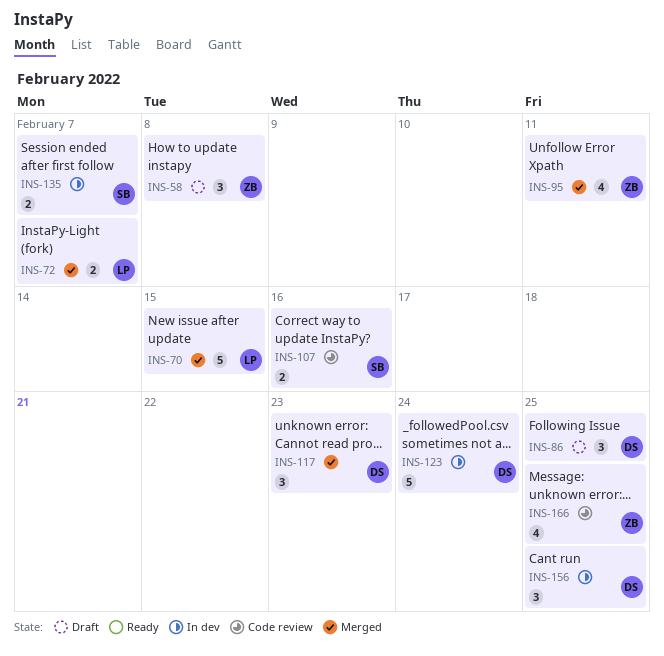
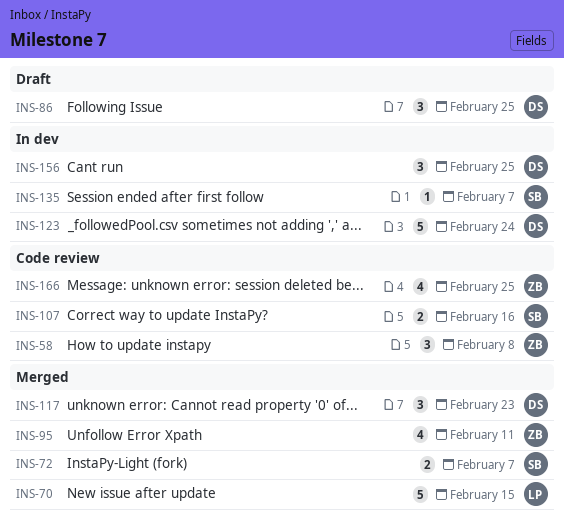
INS-58, status: Draft -> Code review
INS-72, owner: LP -> SB
INS-135, estimate: 2 -> 1

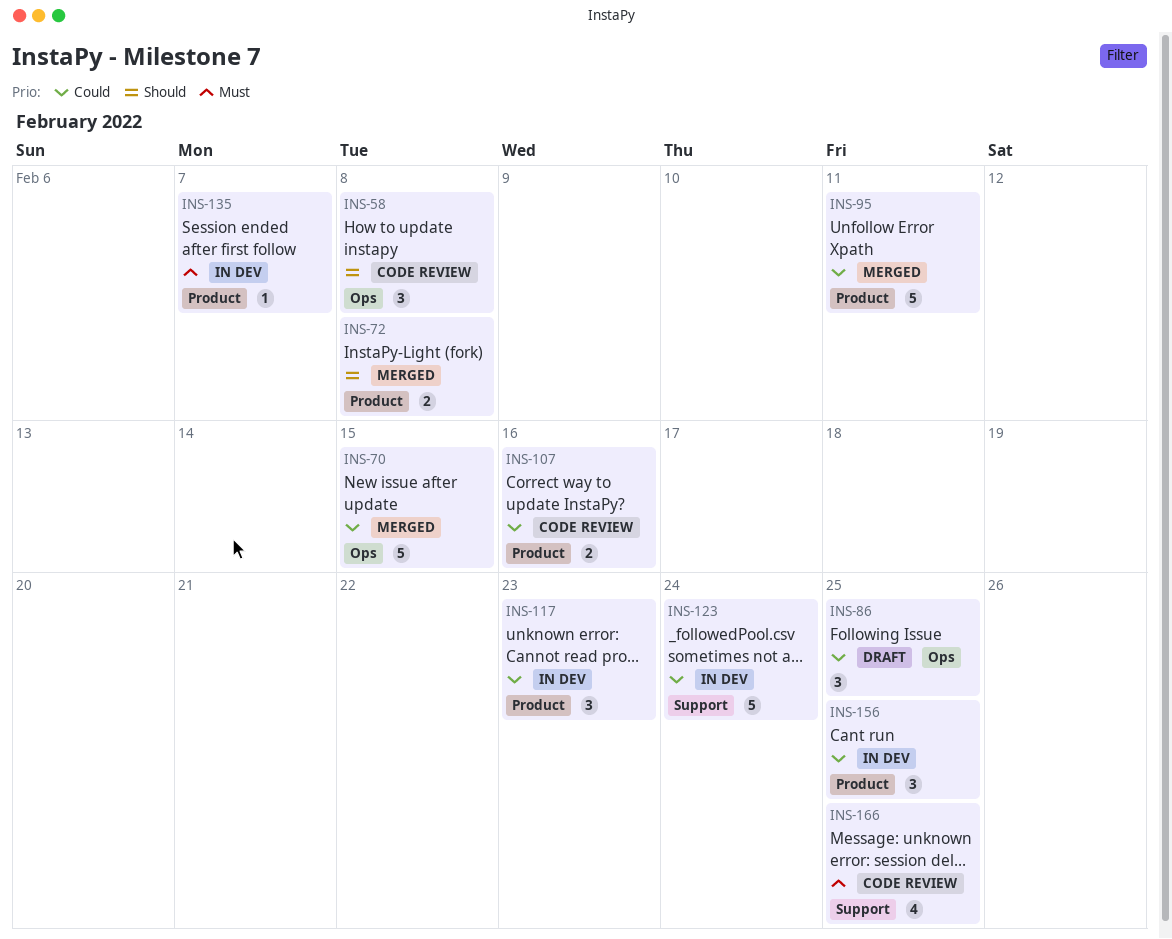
INS-72, due: Feb 7 -> Feb 8
INS-95, estimate: 4 -> 5
INS-117, status: Merged -> In dev

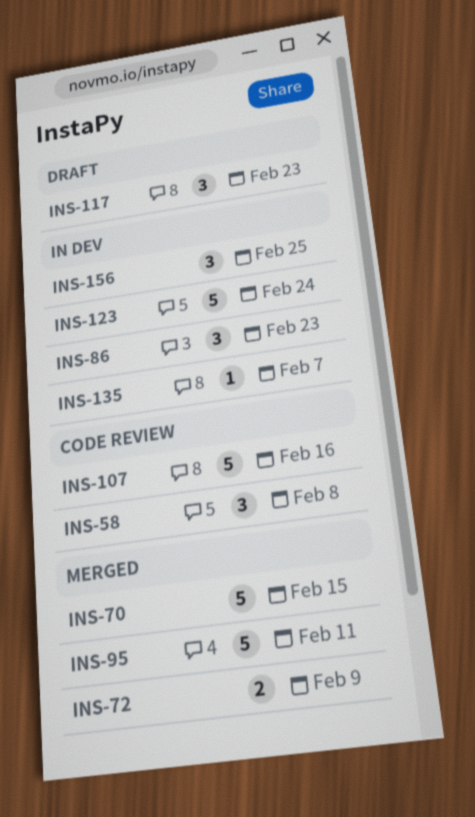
INS-72, due: Feb 8 -> Feb 9
INS-86, status: Draft -> In dev
INS-86, due: Feb 25 -> Feb 23
INS-107, estimate: 2 -> 5
INS-117, status: In dev -> Draft
INS-166: present -> none

